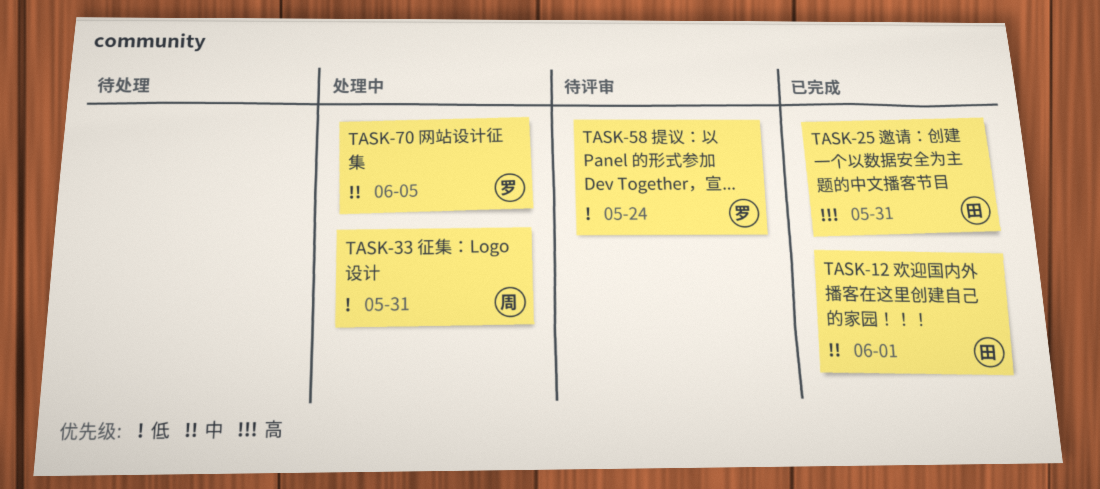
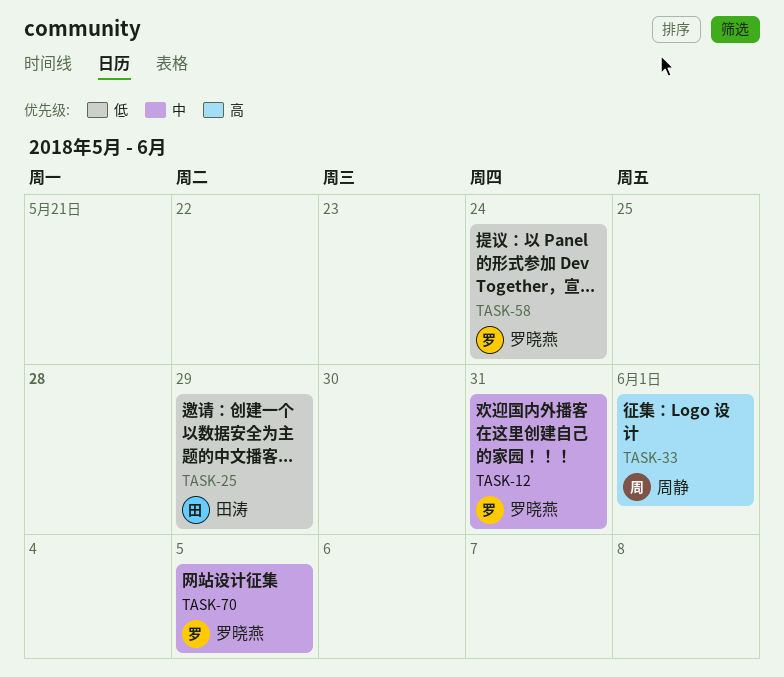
TASK-12, owner: 田涛 -> 罗晓燕
TASK-12, due: Jun 1 -> May 31
TASK-25, priority: 高 -> 低
TASK-25, due: May 31 -> May 29
TASK-33, priority: 低 -> 高
TASK-33, due: May 31 -> Jun 1

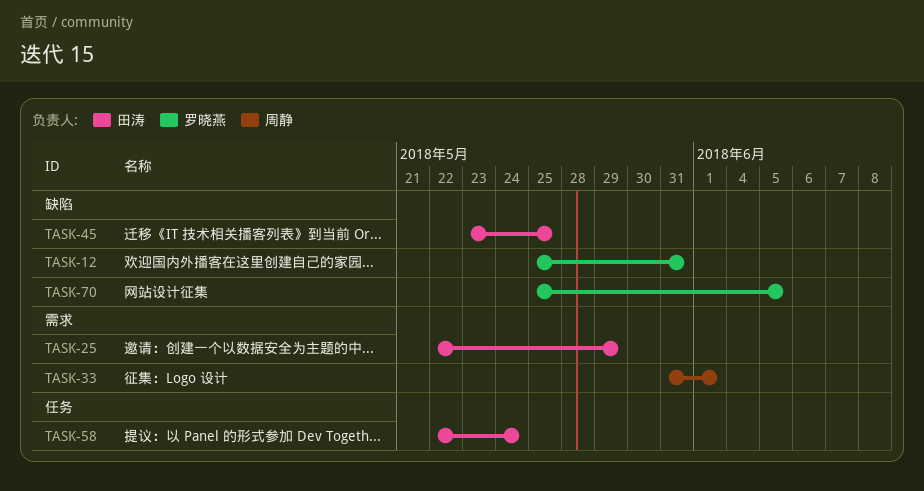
TASK-45: none -> present
TASK-58, owner: 罗晓燕 -> 田涛

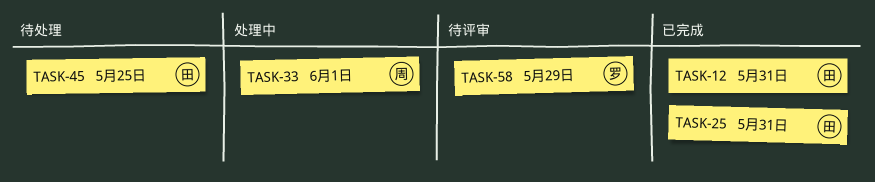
TASK-12, owner: 罗晓燕 -> 田涛
TASK-25, due: May 29 -> May 31
TASK-58, owner: 田涛 -> 罗晓燕
TASK-58, due: May 24 -> May 29
TASK-70: present -> none

